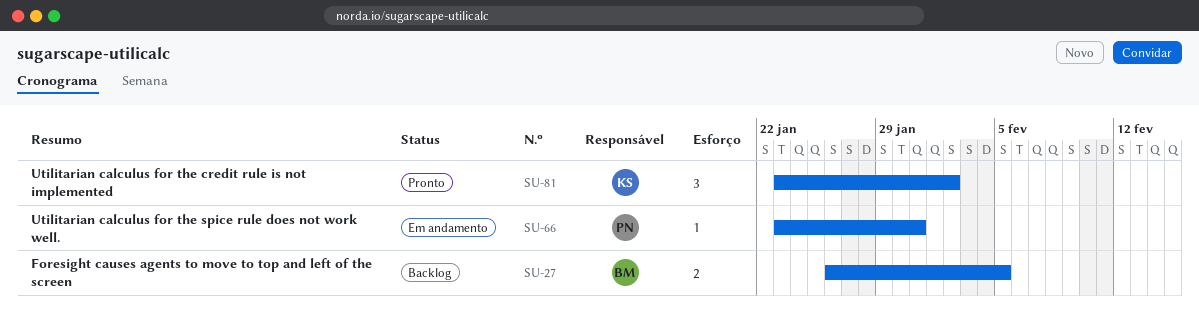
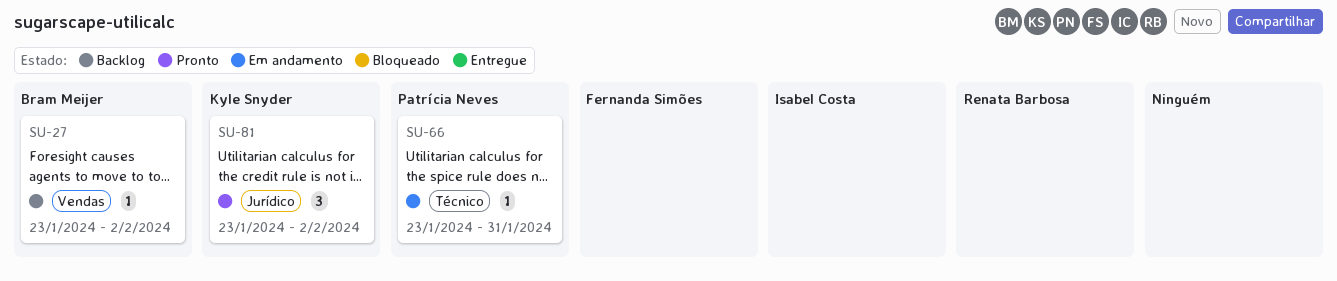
SU-27, estimate: 2 -> 1
SU-27, start: Jan 26 -> Jan 23
SU-27, due: Feb 5 -> Feb 2

